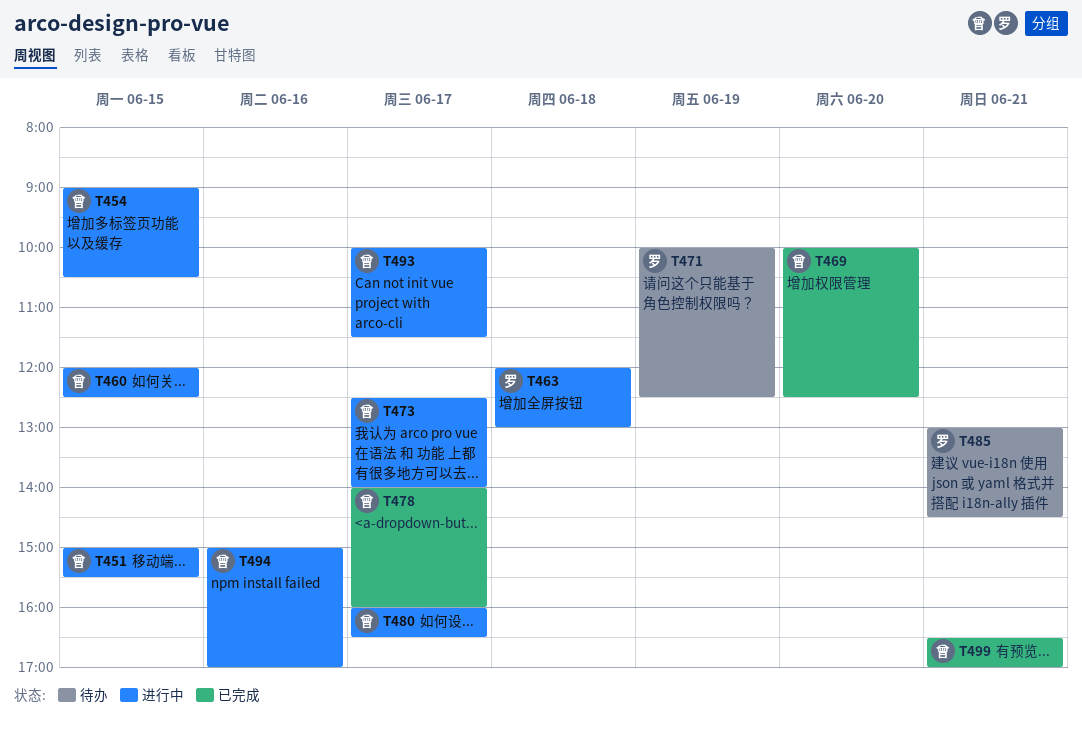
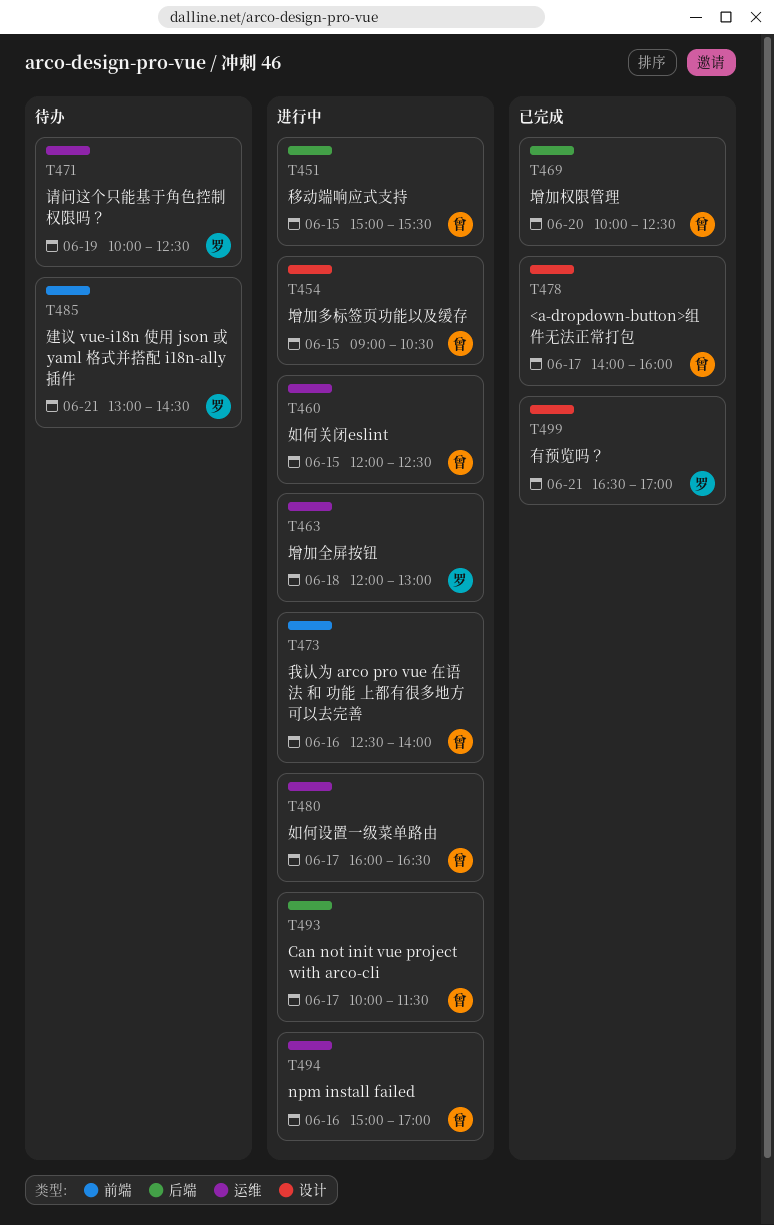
T473, day: Jun 17 -> Jun 16
T499, owner: 曾 -> 罗

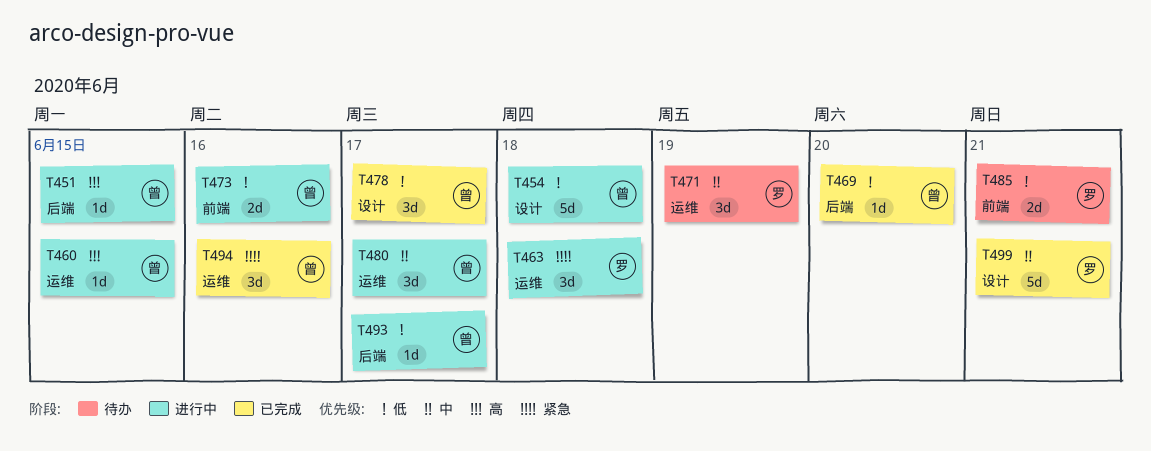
T454, day: Jun 15 -> Jun 18
T494, status: 进行中 -> 已完成

